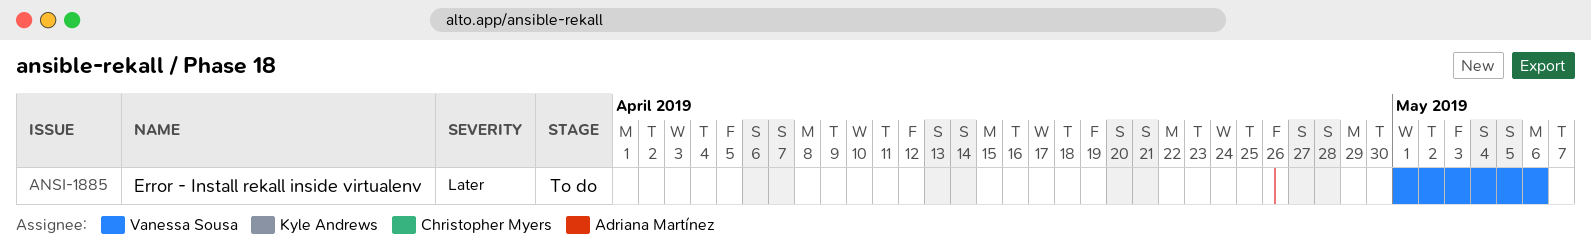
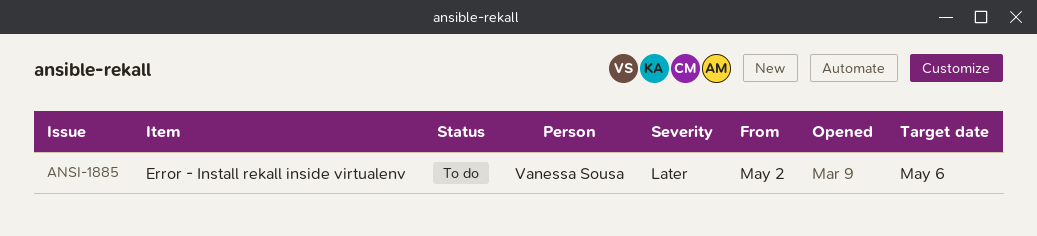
ANSI-1885, start: May 1 -> May 2

